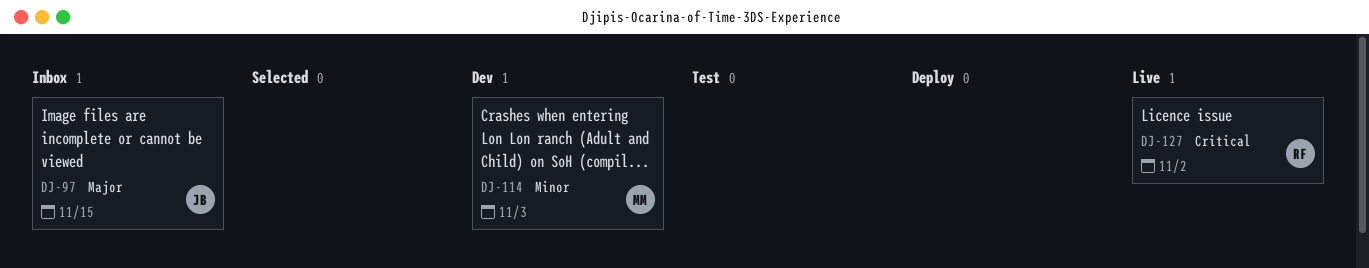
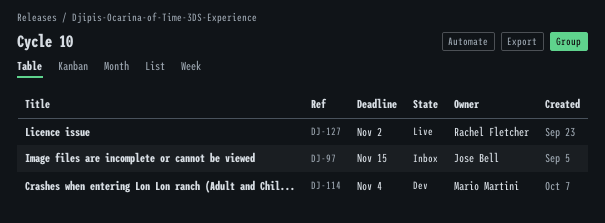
DJ-114, due: Nov 3 -> Nov 4

